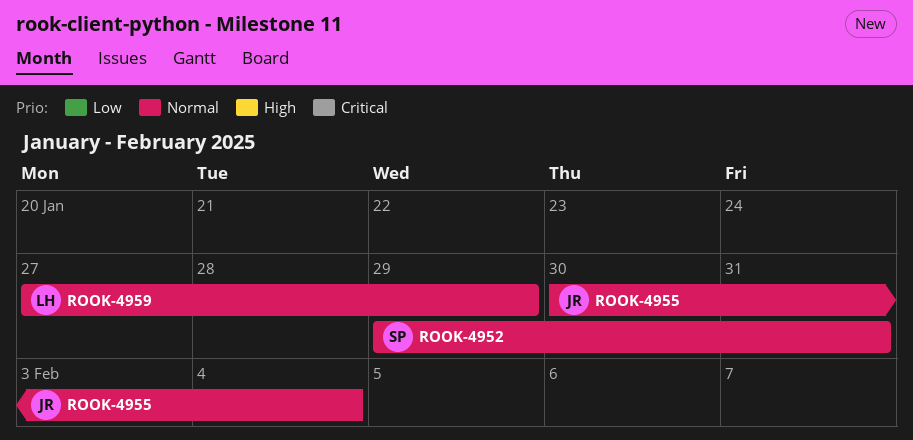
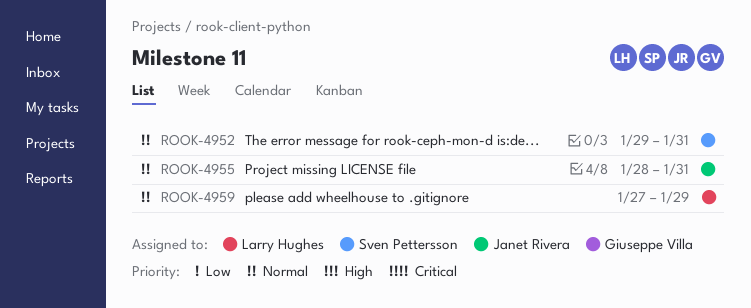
ROOK-4955, start: Jan 30 -> Jan 28
ROOK-4955, due: Feb 4 -> Jan 31

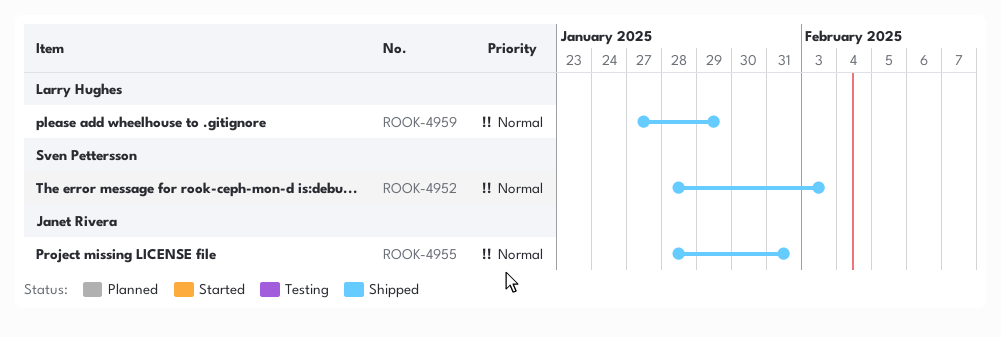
ROOK-4952, start: Jan 29 -> Jan 28
ROOK-4952, due: Jan 31 -> Feb 3

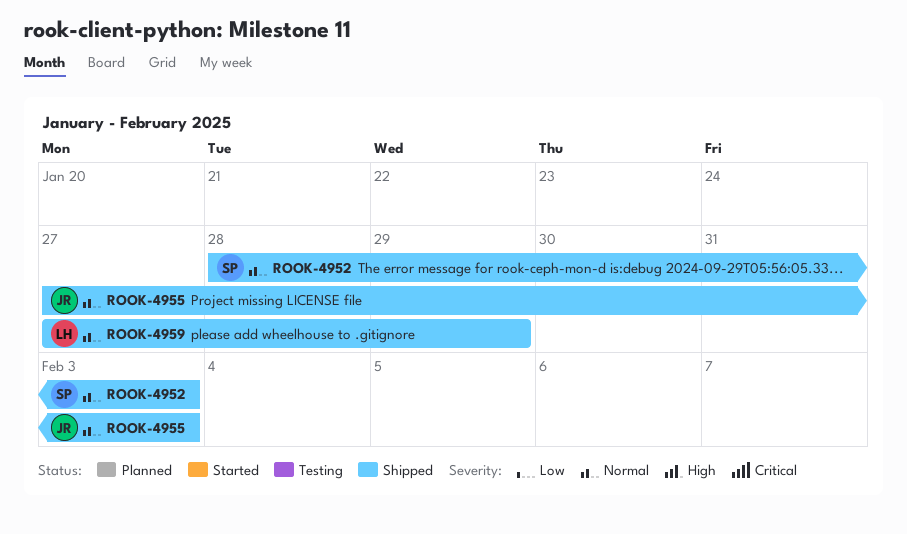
ROOK-4955, start: Jan 28 -> Jan 27
ROOK-4955, due: Jan 31 -> Feb 3

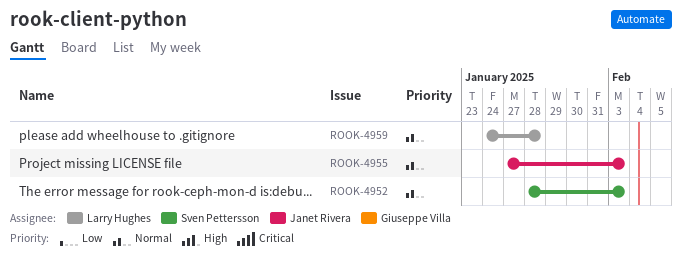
ROOK-4959, start: Jan 27 -> Jan 24
ROOK-4959, due: Jan 29 -> Jan 28

